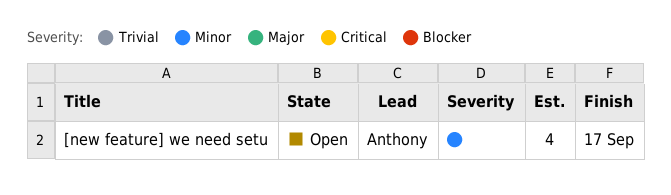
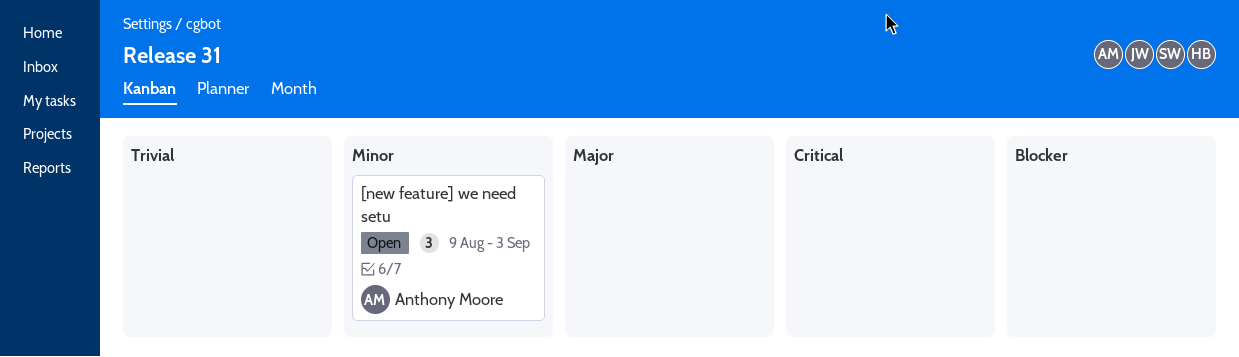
[new feature] we need setu, estimate: 4 -> 3
[new feature] we need setu, due: Sep 17 -> Sep 3

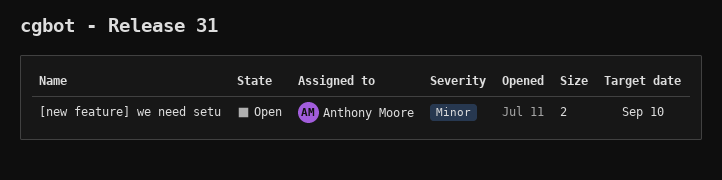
[new feature] we need setu, estimate: 3 -> 2
[new feature] we need setu, due: Sep 3 -> Sep 10

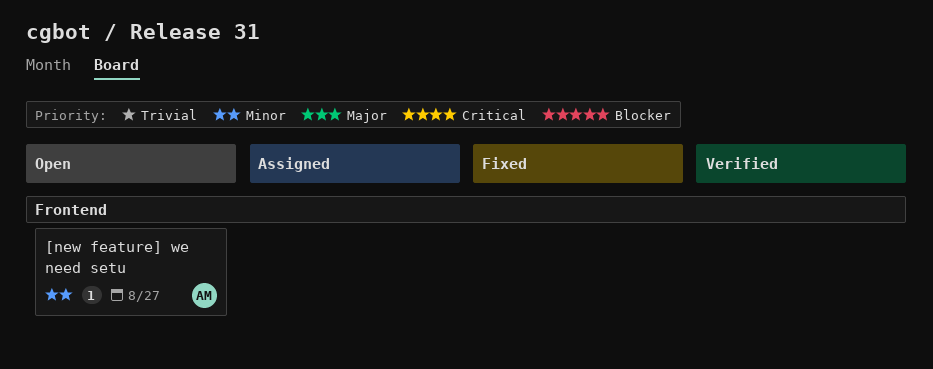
[new feature] we need setu, estimate: 2 -> 1
[new feature] we need setu, due: Sep 10 -> Aug 27

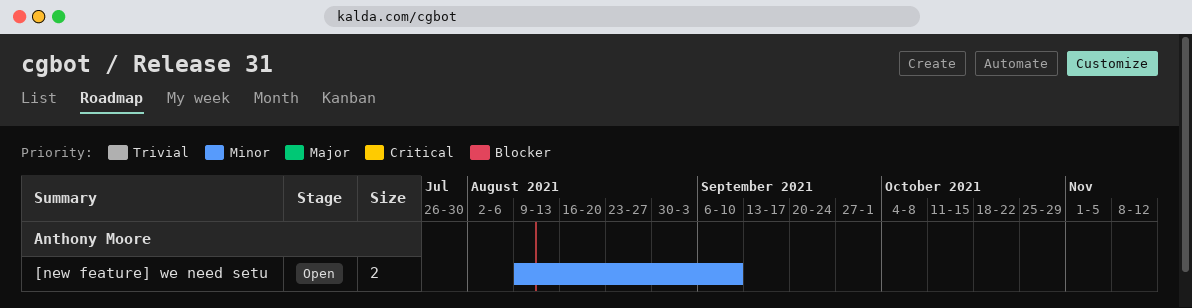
[new feature] we need setu, estimate: 1 -> 2
[new feature] we need setu, due: Aug 27 -> Sep 10

